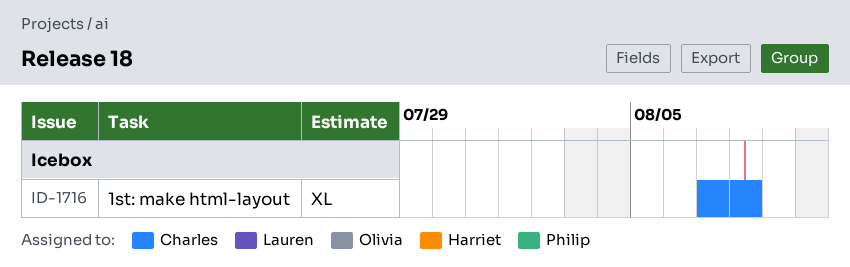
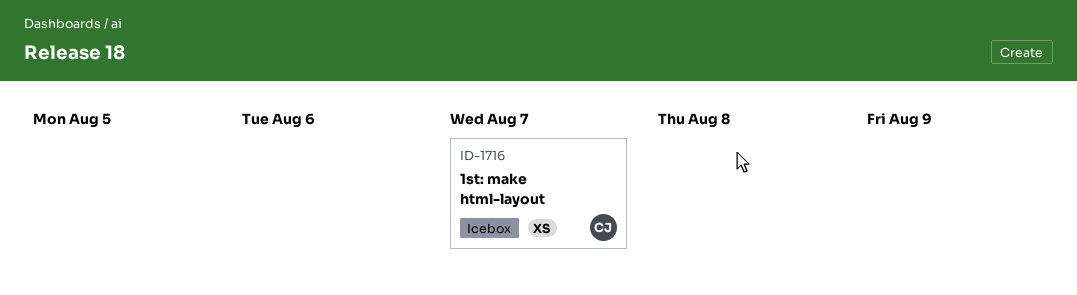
ID-1716, estimate: XL -> XS
ID-1716, due: Aug 8 -> Aug 7

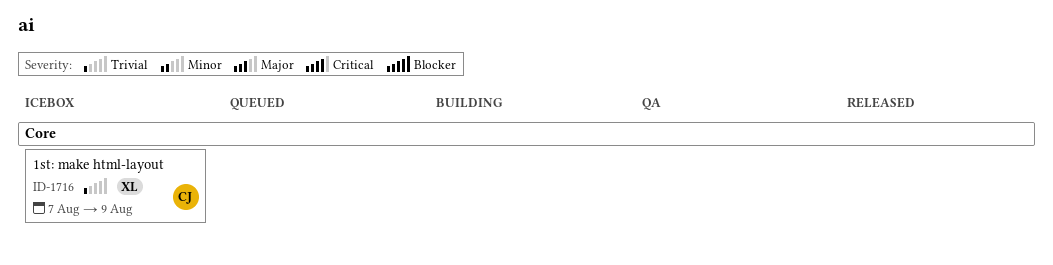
ID-1716, estimate: XS -> XL
ID-1716, due: Aug 7 -> Aug 9

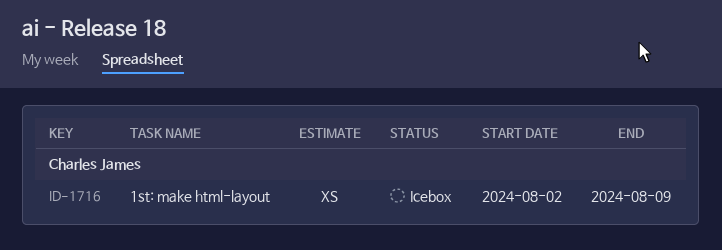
ID-1716, estimate: XL -> XS
ID-1716, start: Aug 7 -> Aug 2

